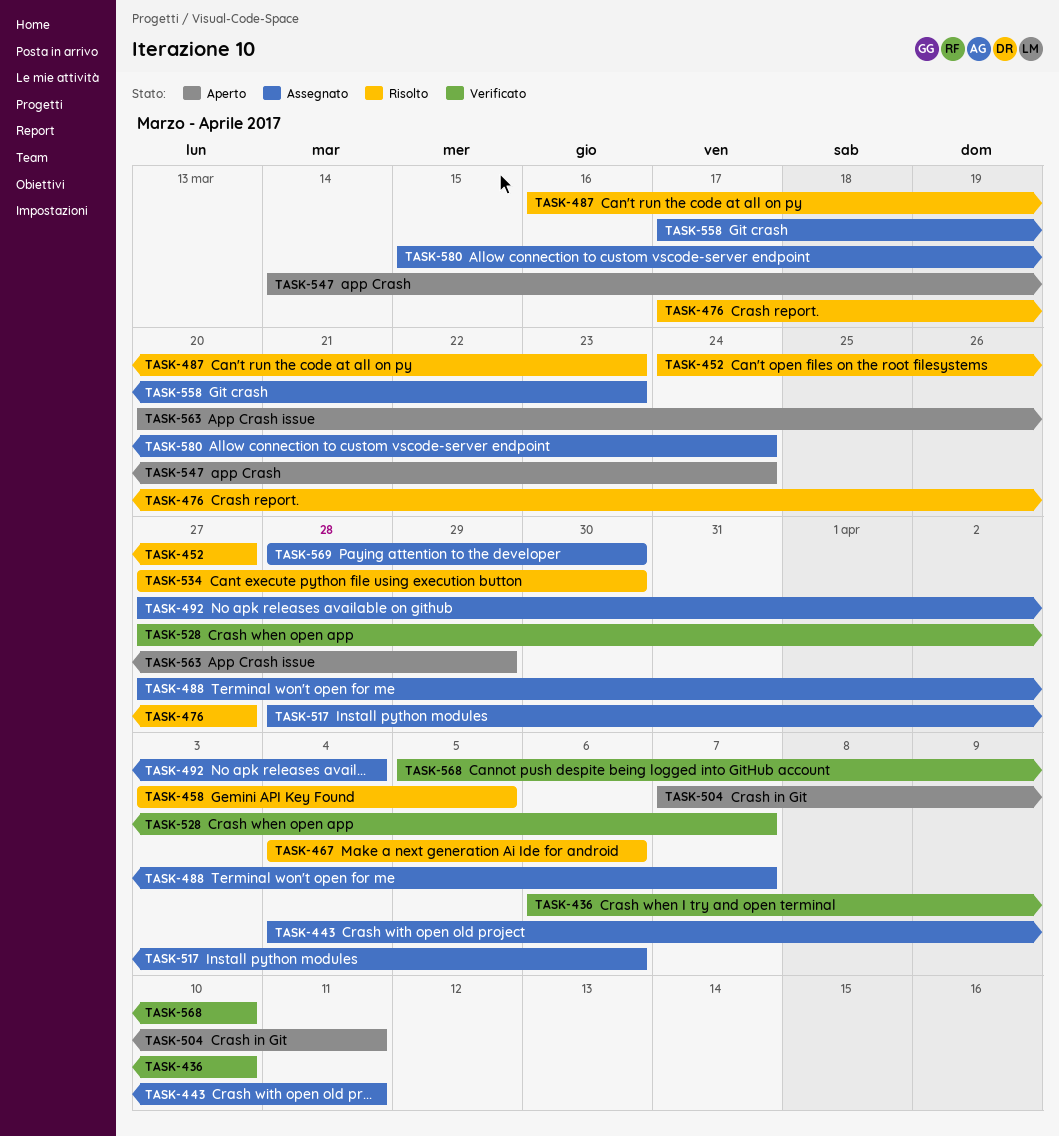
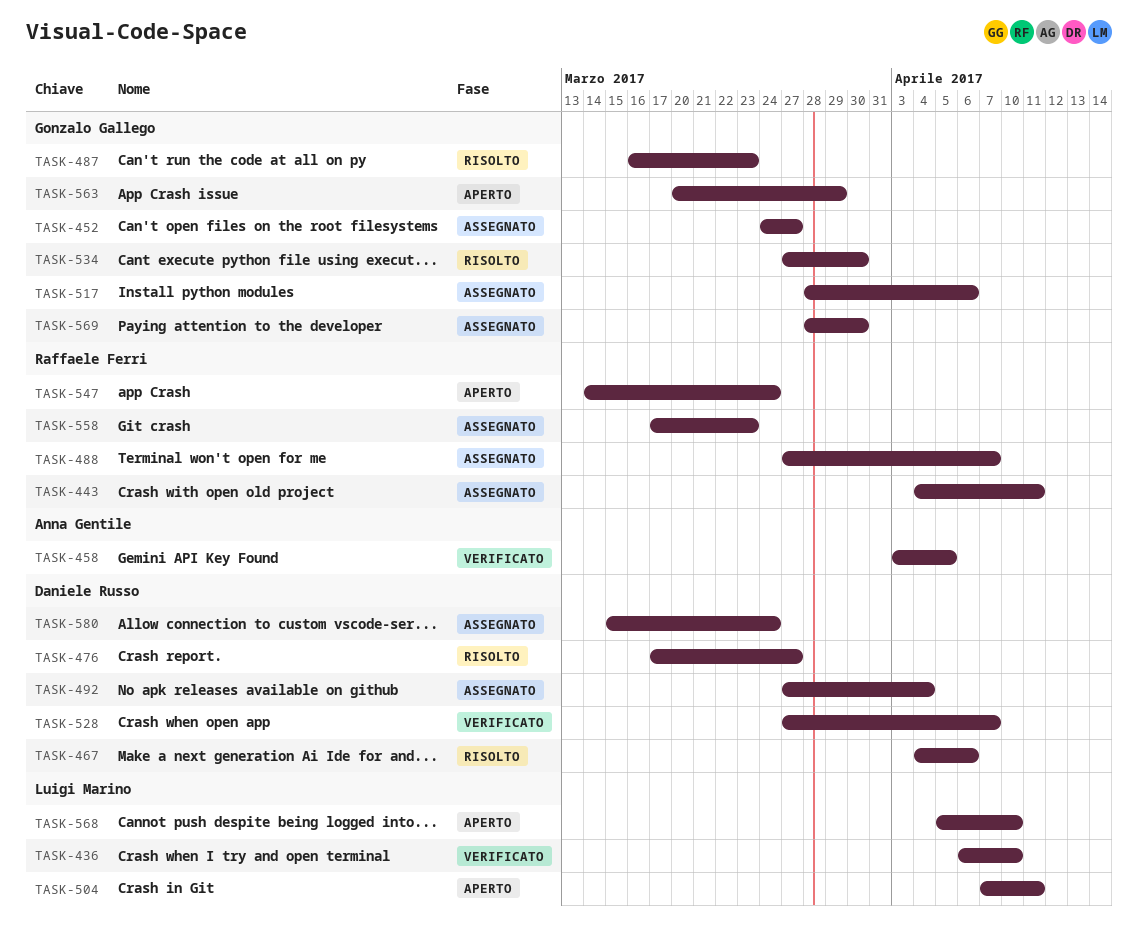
TASK-452, status: Risolto -> Assegnato
TASK-458, status: Risolto -> Verificato
TASK-568, status: Verificato -> Aperto

